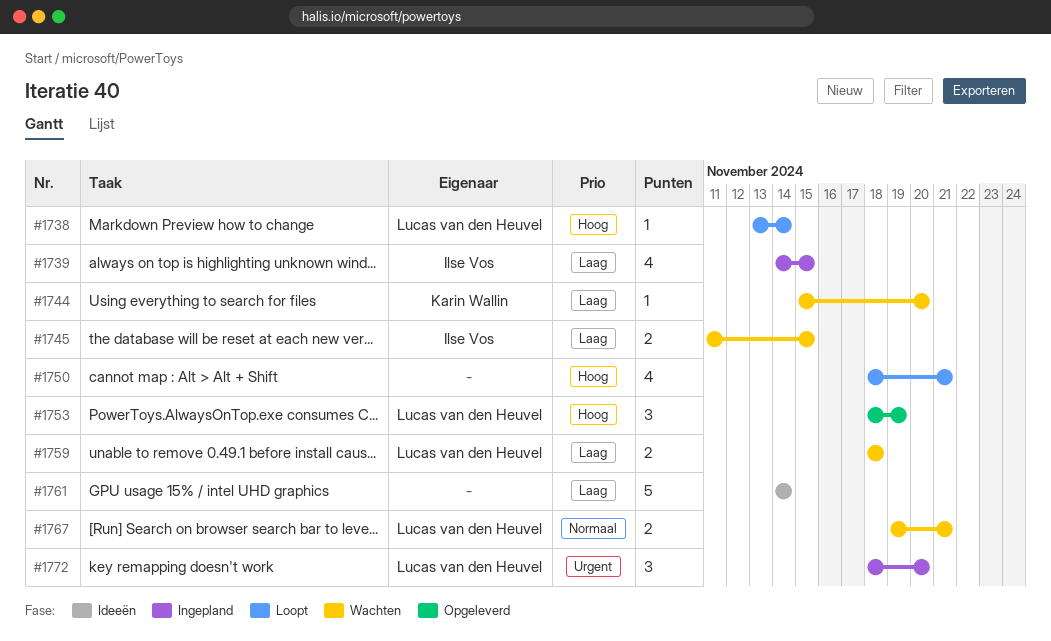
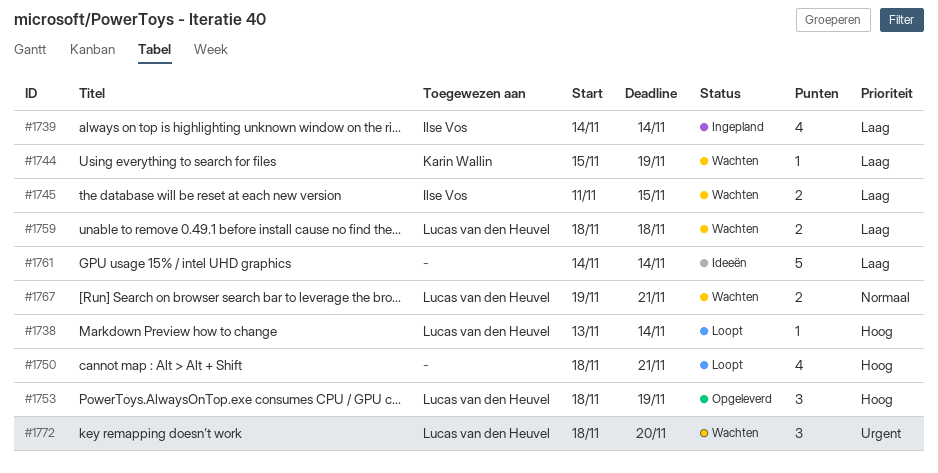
#1739, due: Nov 15 -> Nov 14
#1744, due: Nov 20 -> Nov 19
#1772, status: Ingepland -> Wachten

